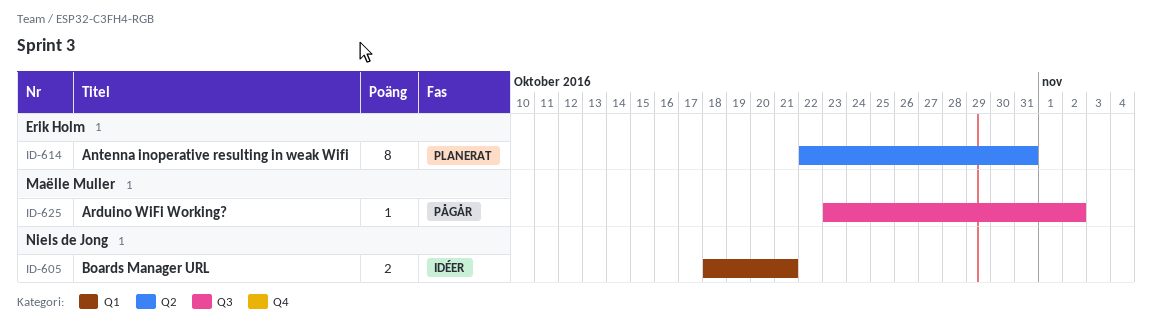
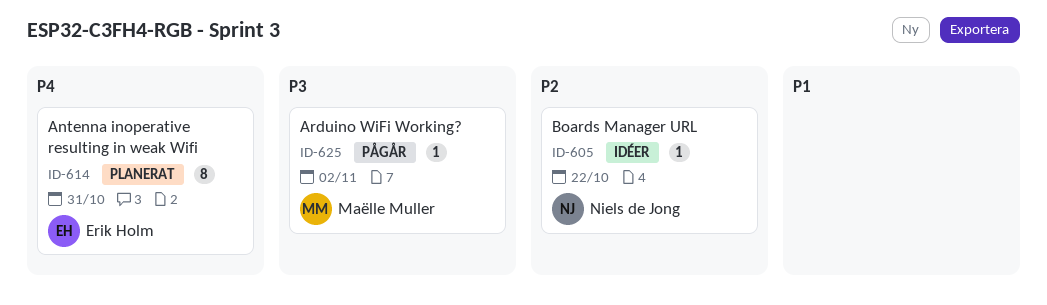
ID-605, estimate: 2 -> 1
ID-605, due: Oct 21 -> Oct 22

